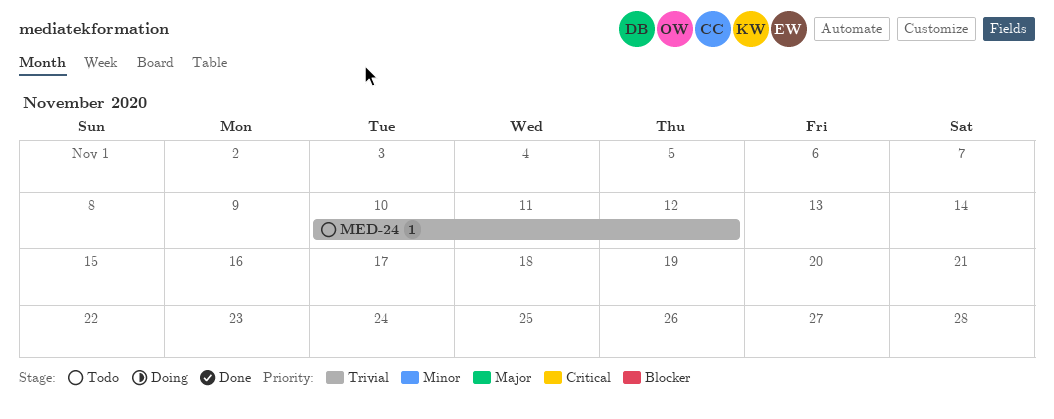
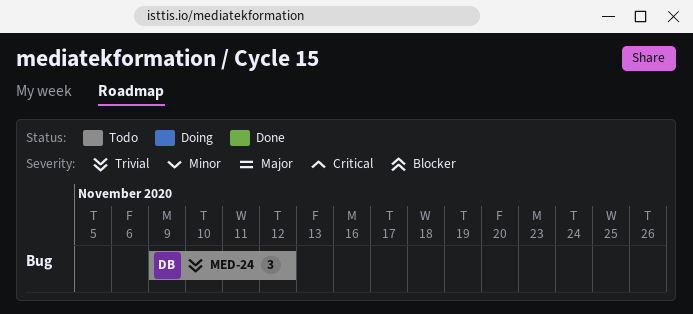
MED-24, estimate: 1 -> 3
MED-24, start: Nov 10 -> Nov 9

